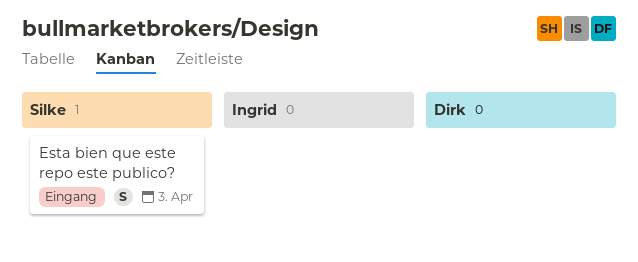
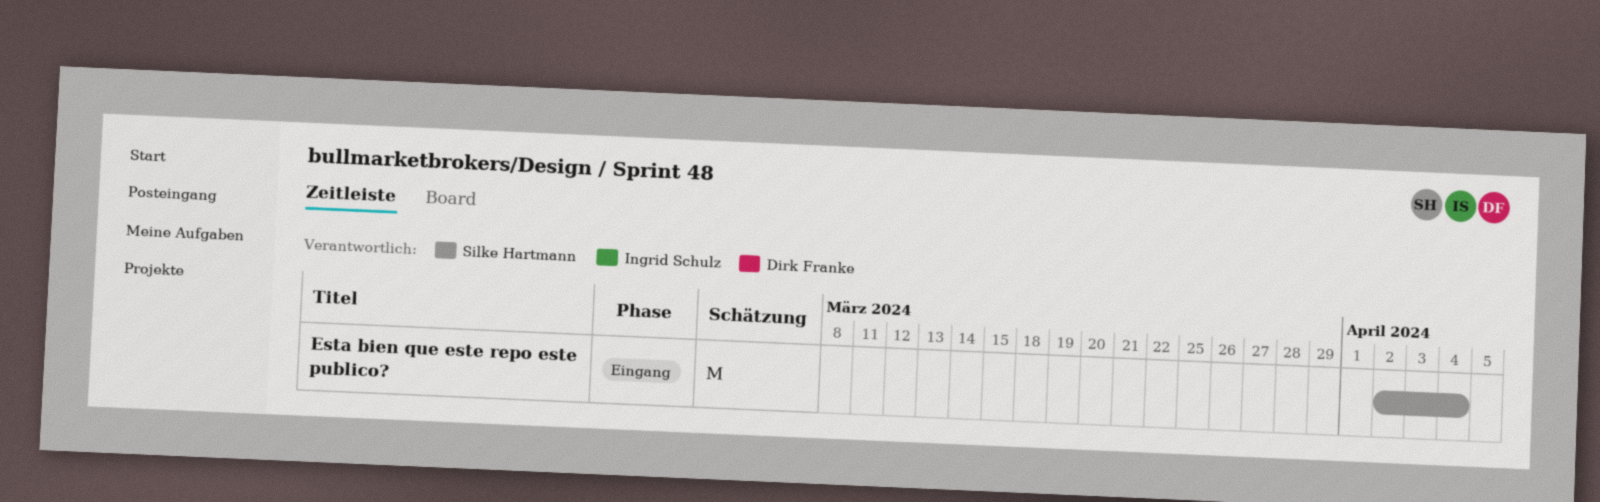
Esta bien que este repo este publico?, estimate: S -> M
Esta bien que este repo este publico?, due: Apr 3 -> Apr 4

